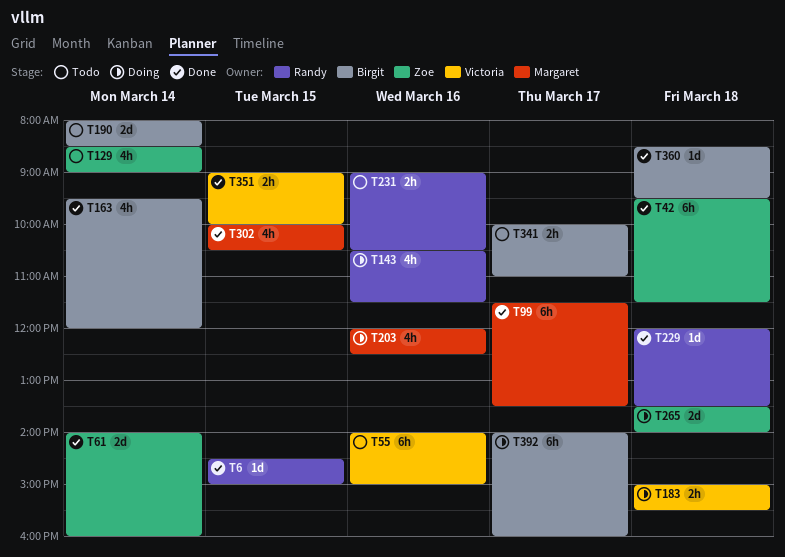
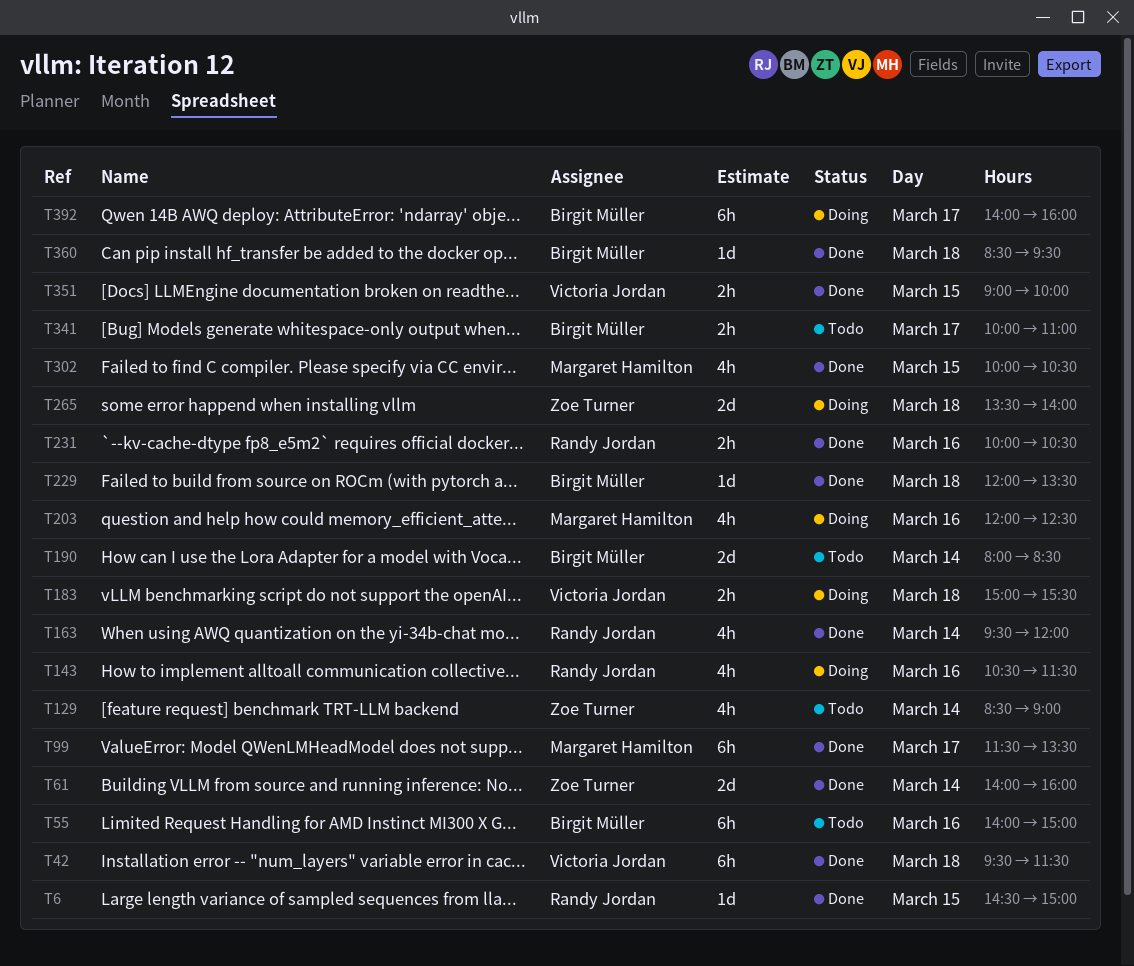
T42, owner: Zoe Turner -> Victoria Jordan
T55, owner: Victoria Jordan -> Birgit Müller
T163, owner: Birgit Müller -> Randy Jordan
T229, owner: Randy Jordan -> Birgit Müller
T231, status: Todo -> Done
T231, begins: 09:00 -> 10:00

